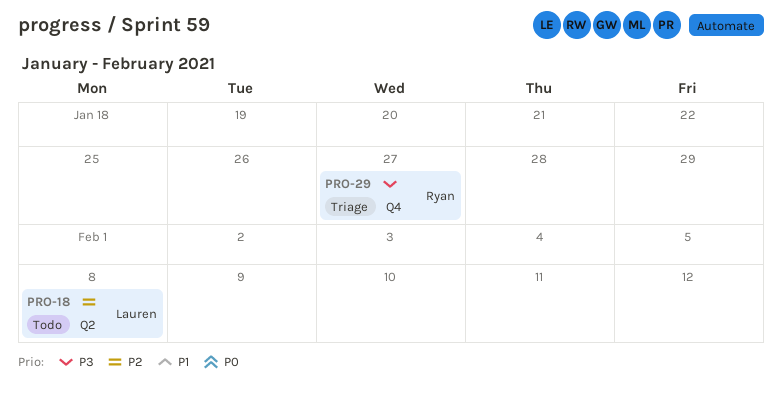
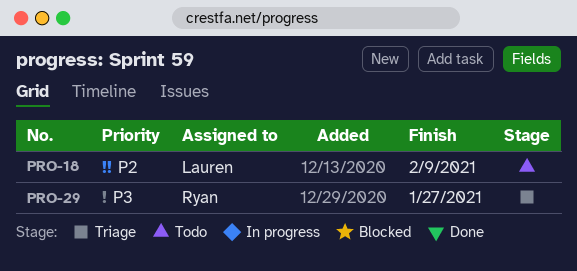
PRO-18, due: Feb 8 -> Feb 9

